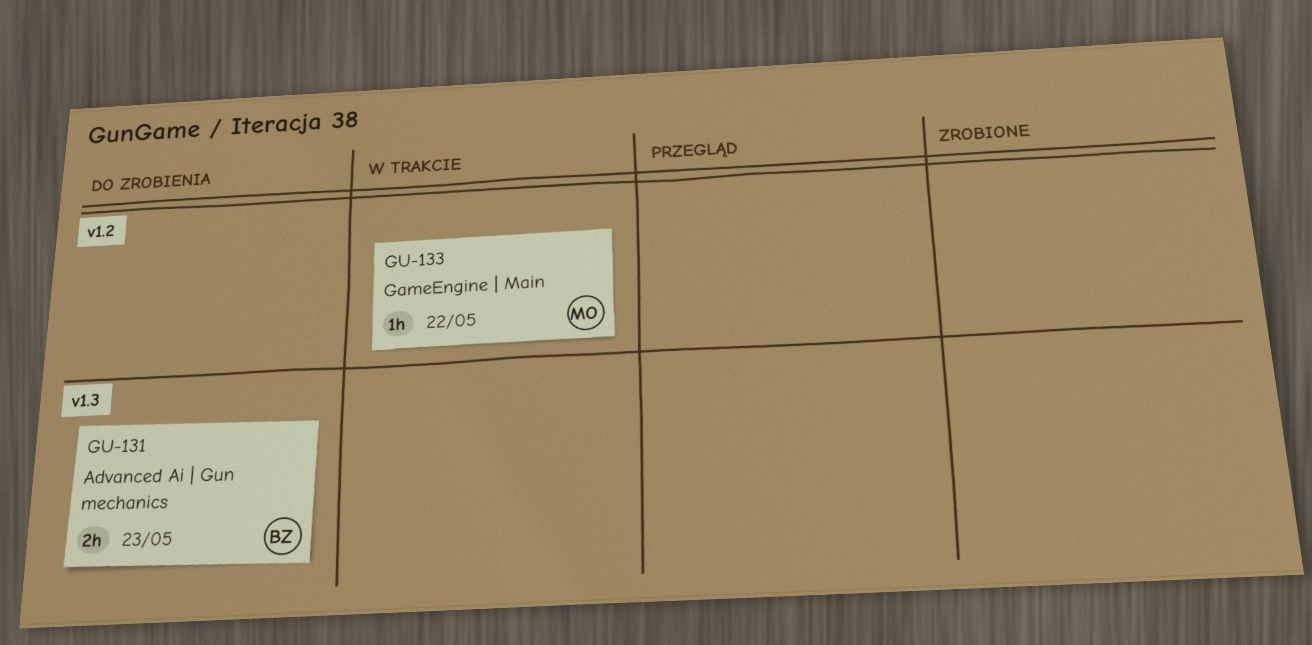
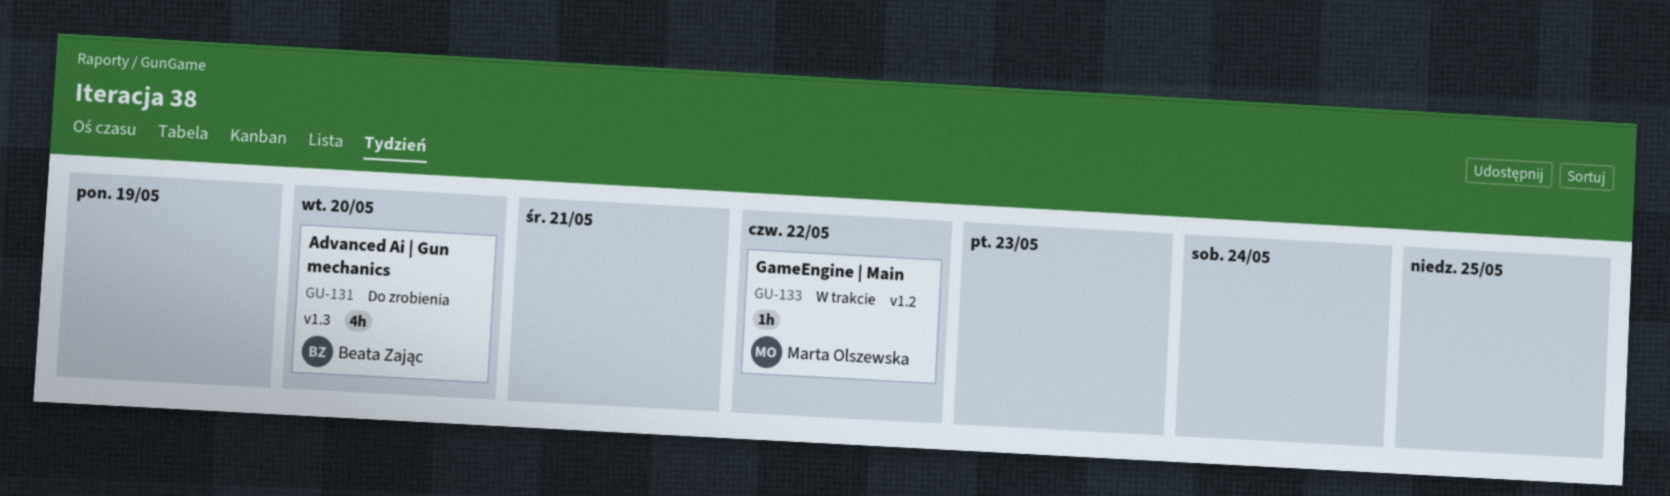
GU-131, estimate: 2h -> 4h
GU-131, due: May 23 -> May 20

